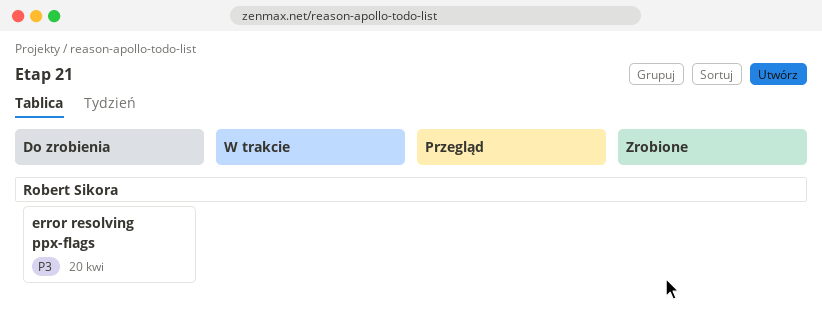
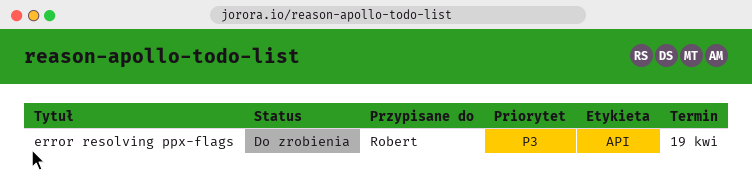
error resolving ppx-flags, due: Apr 20 -> Apr 19

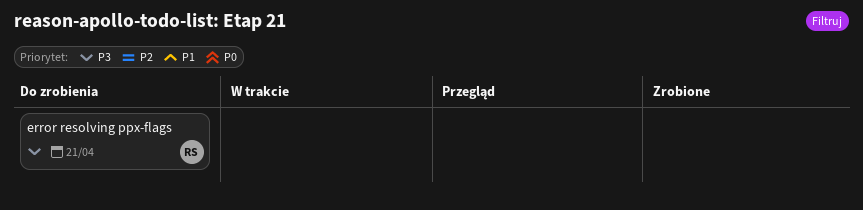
error resolving ppx-flags, due: Apr 19 -> Apr 21

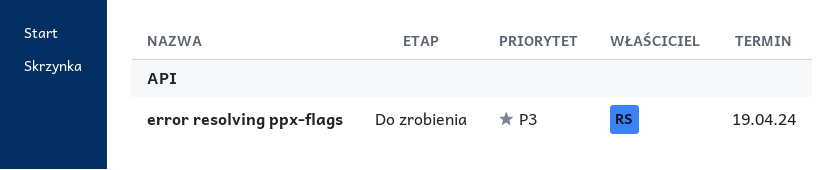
error resolving ppx-flags, due: Apr 21 -> Apr 19

